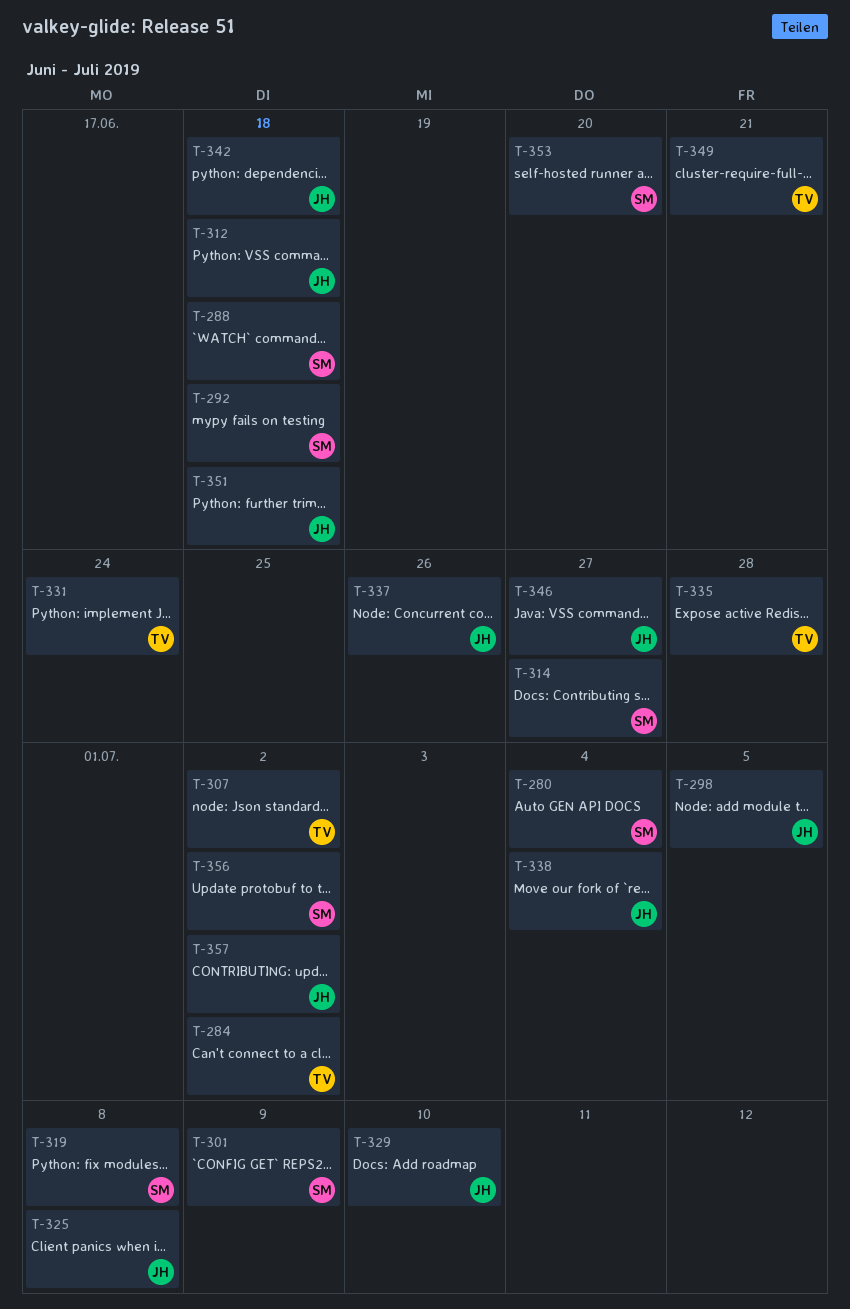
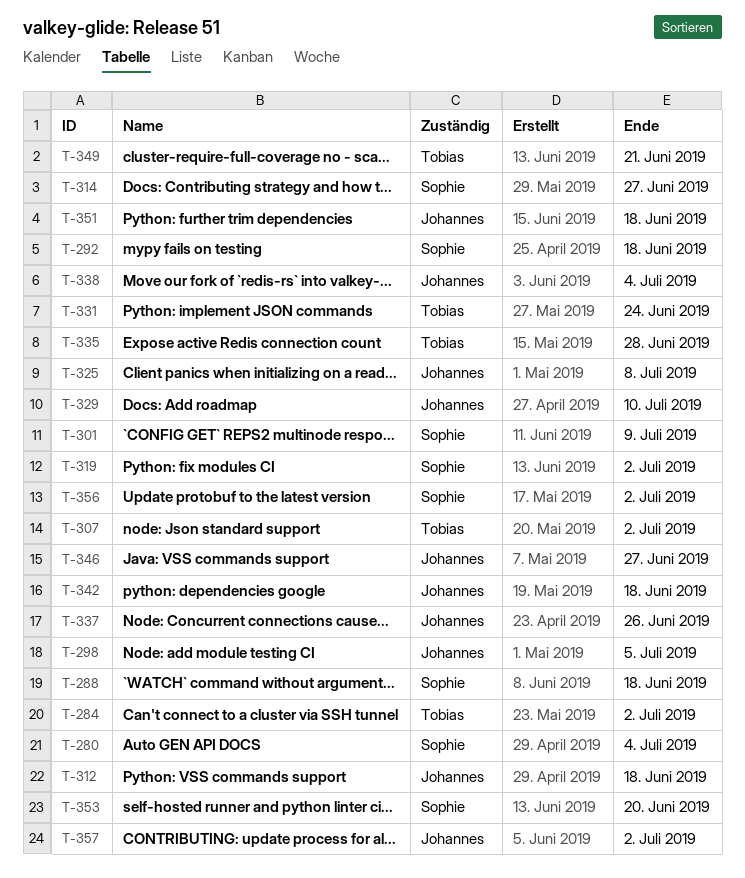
T-319, due: Jul 8 -> Jul 2

